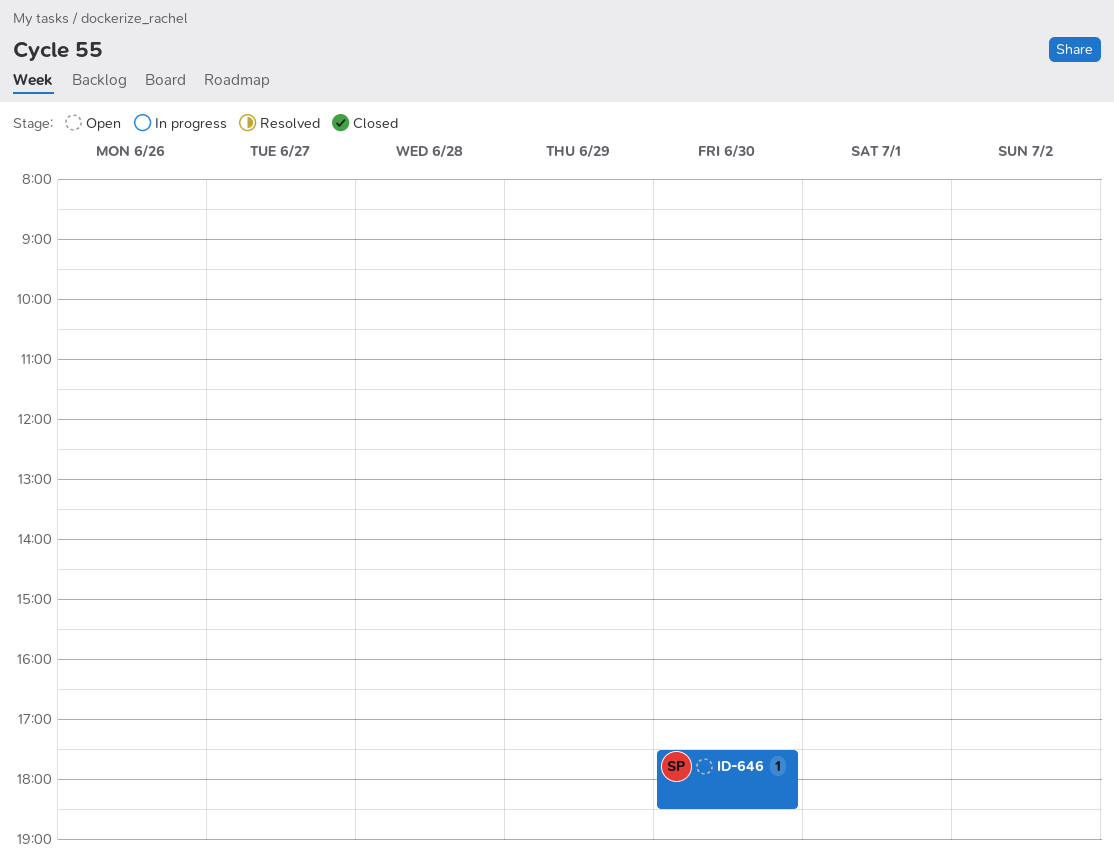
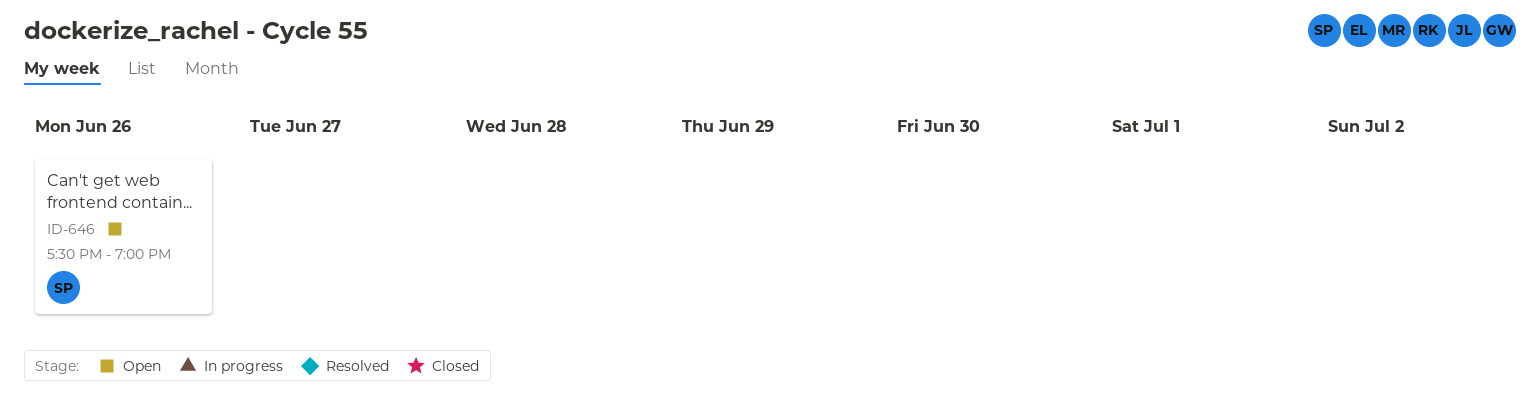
ID-646, day: Jun 30 -> Jun 26
ID-646, ends: 18:30 -> 19:00

